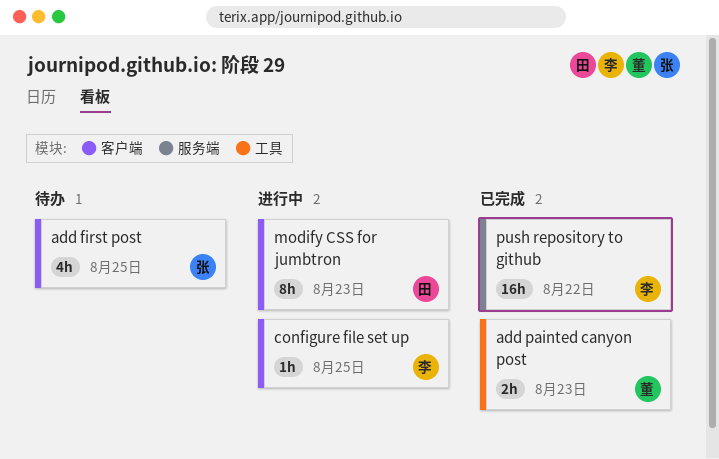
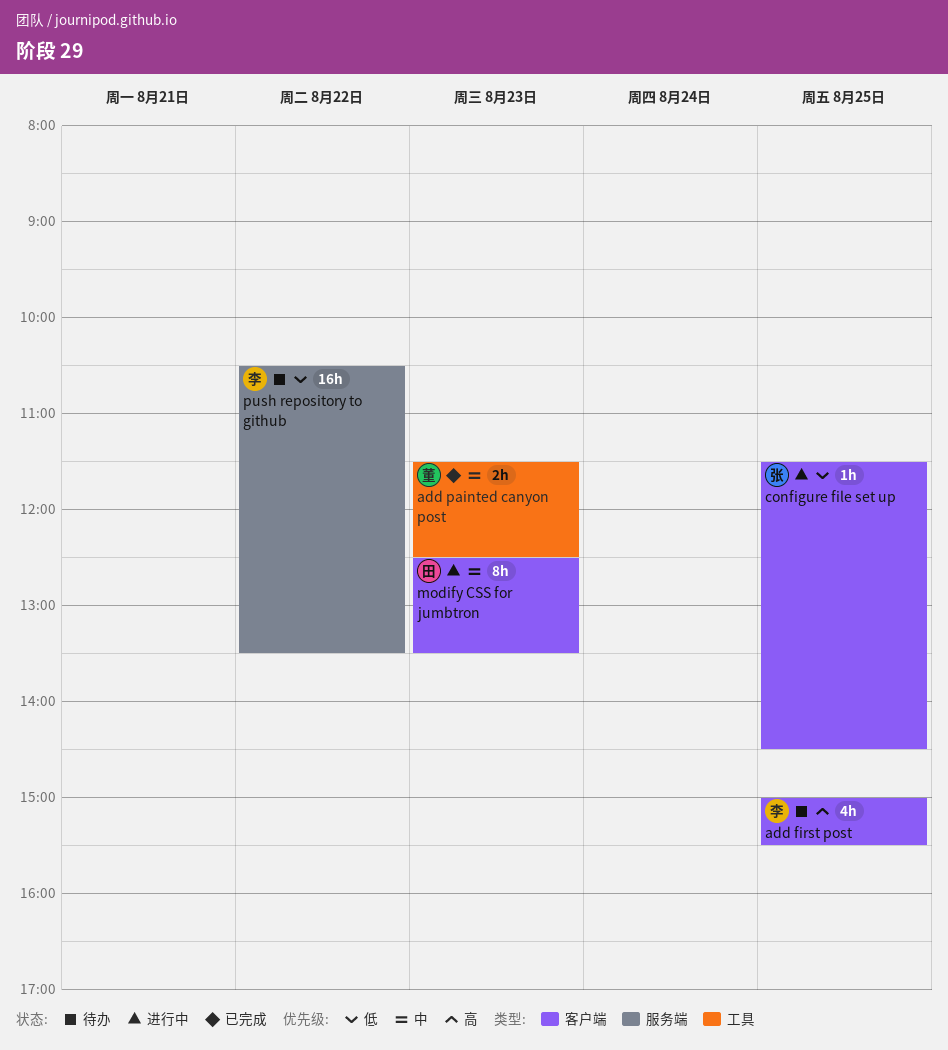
add first post, owner: 张 -> 李
configure file set up, owner: 李 -> 张
push repository to github, status: 已完成 -> 待办

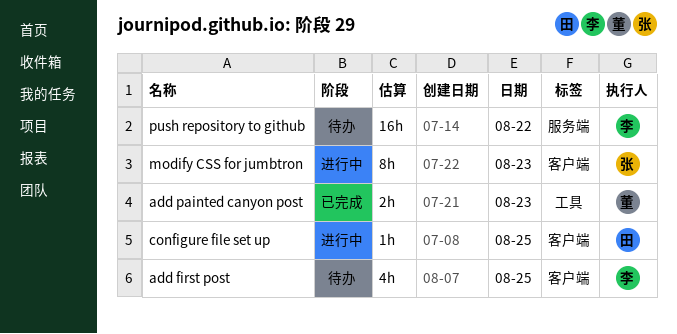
configure file set up, owner: 张 -> 田
modify CSS for jumbtron, owner: 田 -> 张

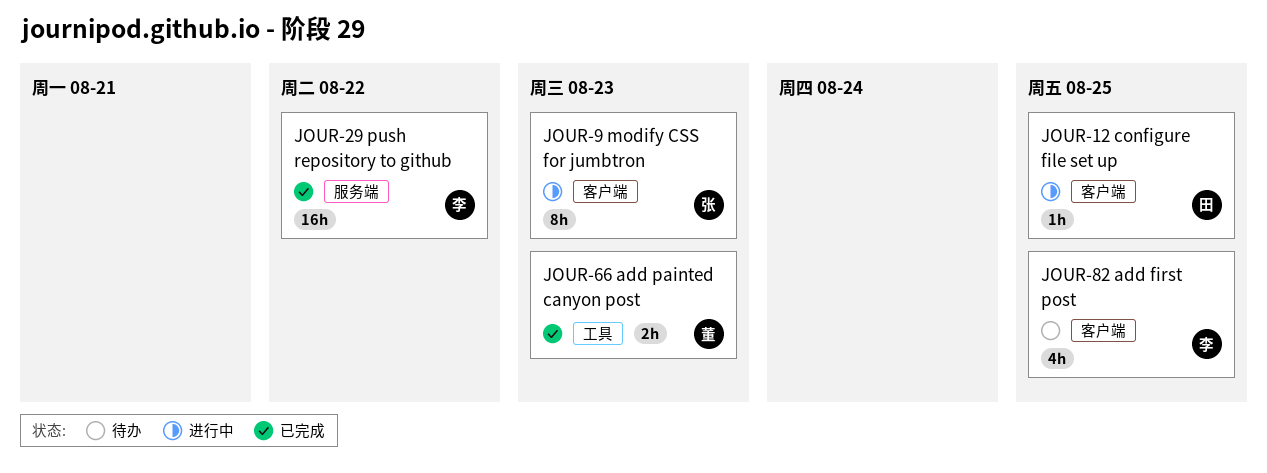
push repository to github, status: 待办 -> 已完成

